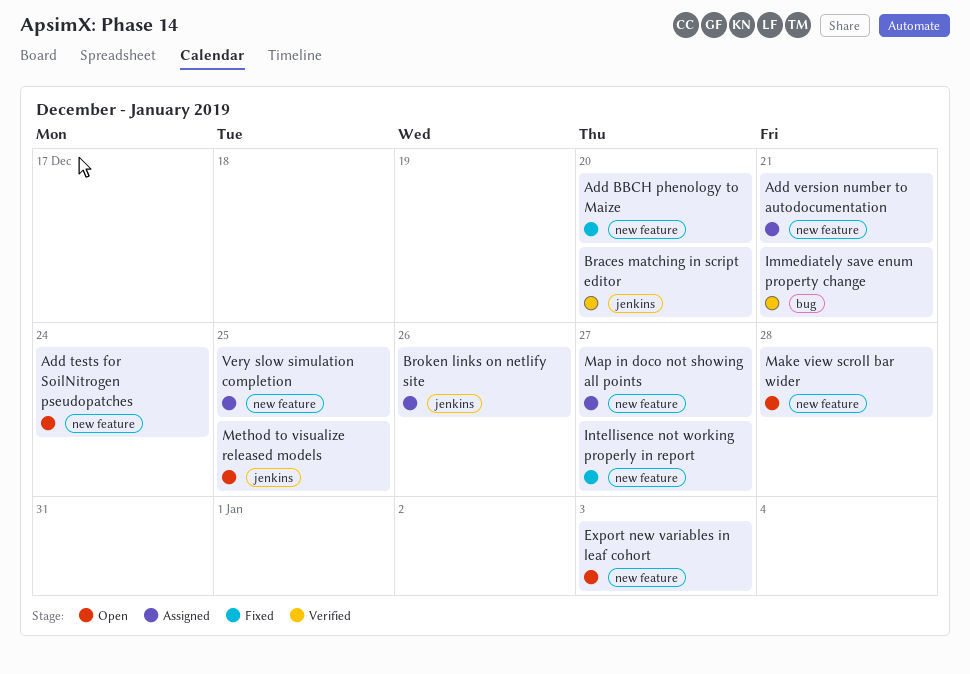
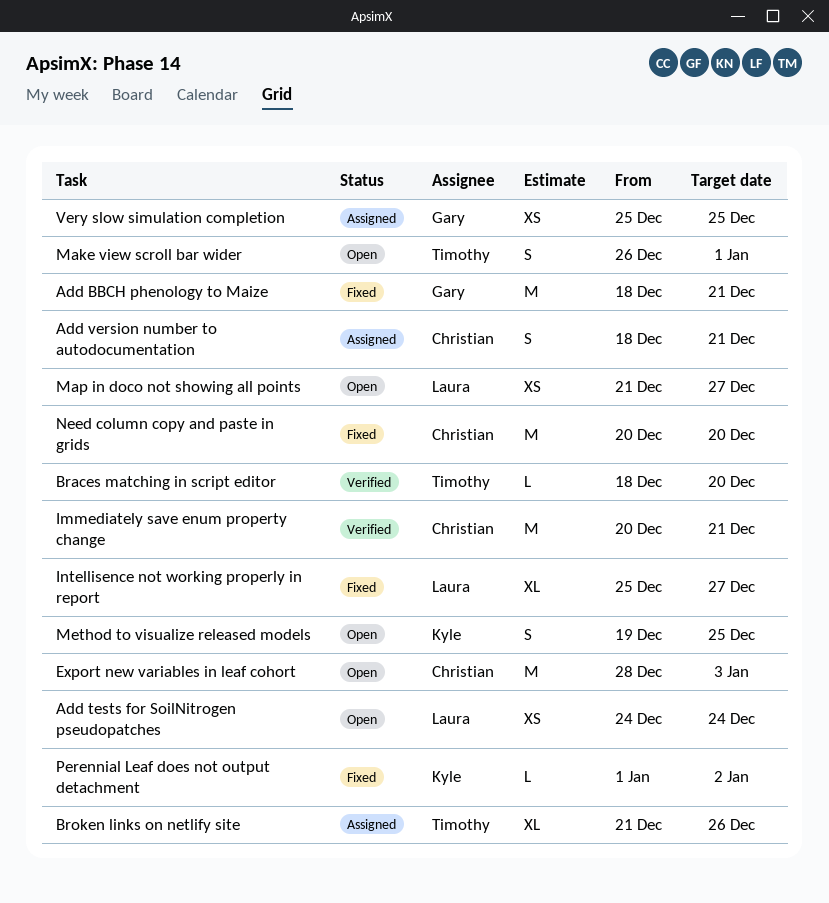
Add BBCH phenology to Maize, due: Dec 20 -> Dec 21
Make view scroll bar wider, due: Dec 28 -> Jan 1
Map in doco not showing all points, status: Assigned -> Open
Need column copy and paste in grids: none -> present
Perennial Leaf does not output detachment: none -> present

